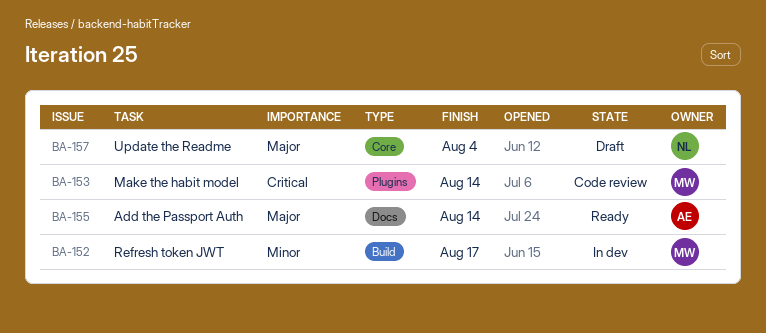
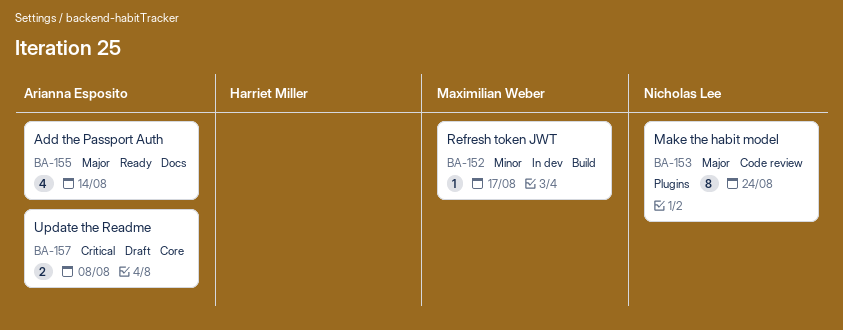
BA-153, owner: Maximilian Weber -> Nicholas Lee
BA-153, priority: Critical -> Major
BA-153, due: Aug 14 -> Aug 24
BA-157, owner: Nicholas Lee -> Arianna Esposito
BA-157, priority: Major -> Critical
BA-157, due: Aug 4 -> Aug 8

